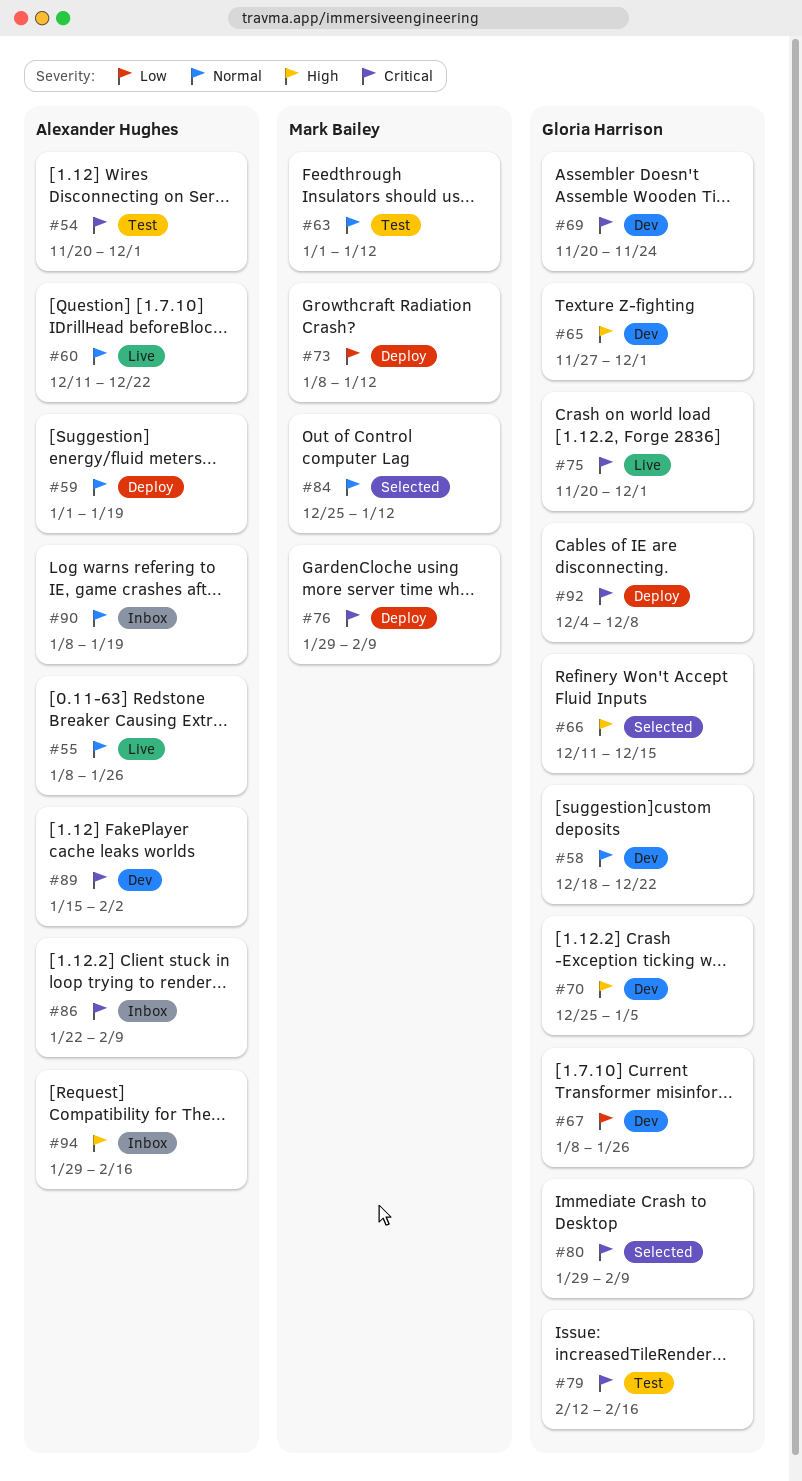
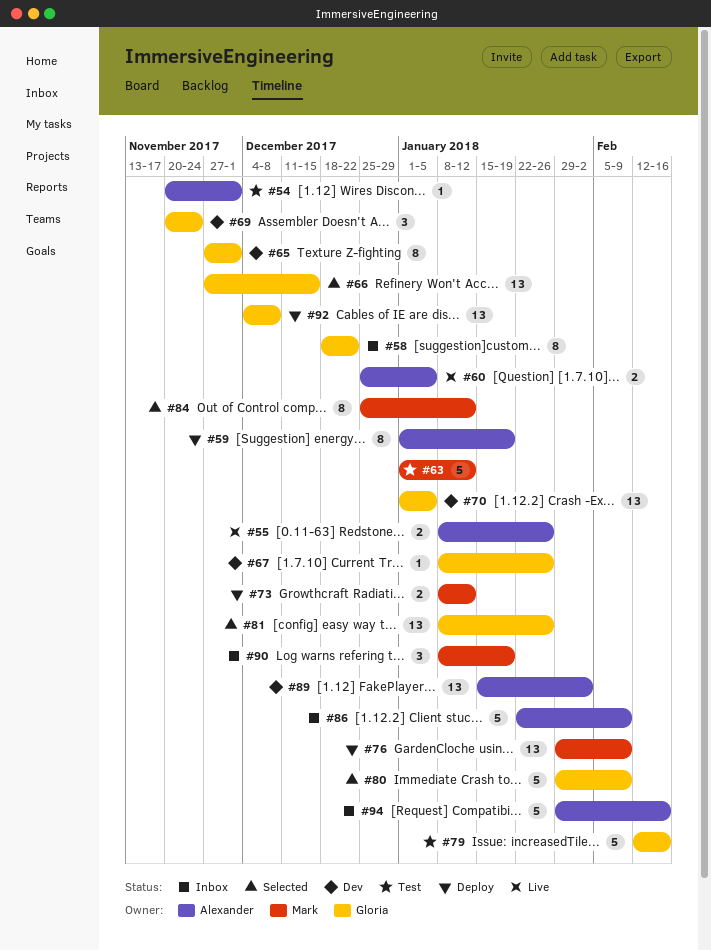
#58, status: Dev -> Inbox
#60, start: Dec 11 -> Dec 25
#60, due: Dec 22 -> Jan 5
#66, start: Dec 11 -> Nov 27
#70, start: Dec 25 -> Jan 1
#75: present -> none
#81: none -> present
#90, owner: Alexander Hughes -> Mark Bailey

